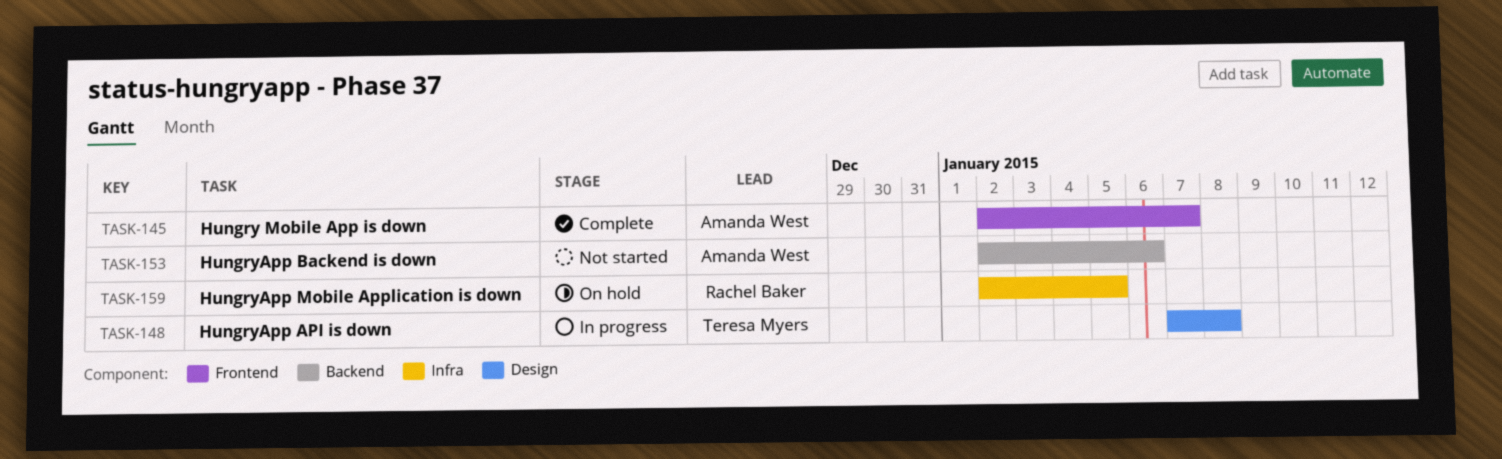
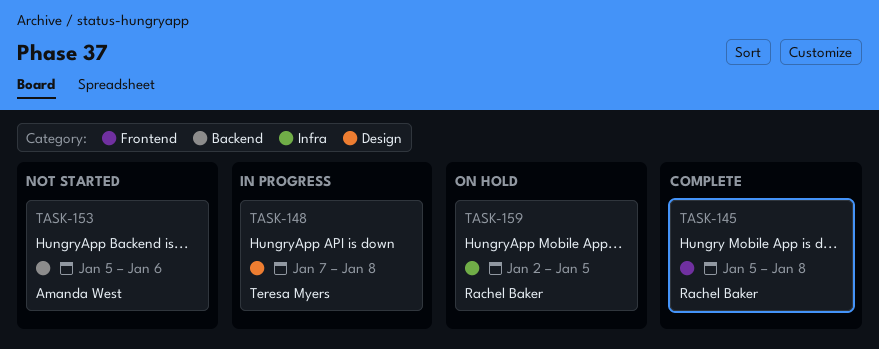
TASK-145, owner: Amanda West -> Rachel Baker
TASK-145, start: Jan 2 -> Jan 5
TASK-145, due: Jan 7 -> Jan 8
TASK-153, start: Jan 2 -> Jan 5

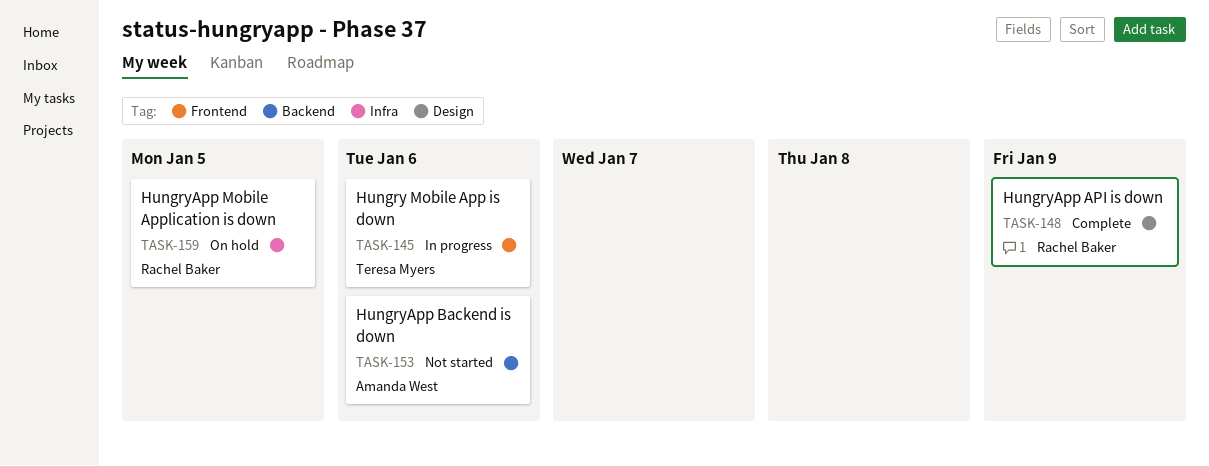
TASK-145, status: Complete -> In progress
TASK-145, owner: Rachel Baker -> Teresa Myers
TASK-145, due: Jan 8 -> Jan 6
TASK-148, status: In progress -> Complete
TASK-148, owner: Teresa Myers -> Rachel Baker
TASK-148, due: Jan 8 -> Jan 9

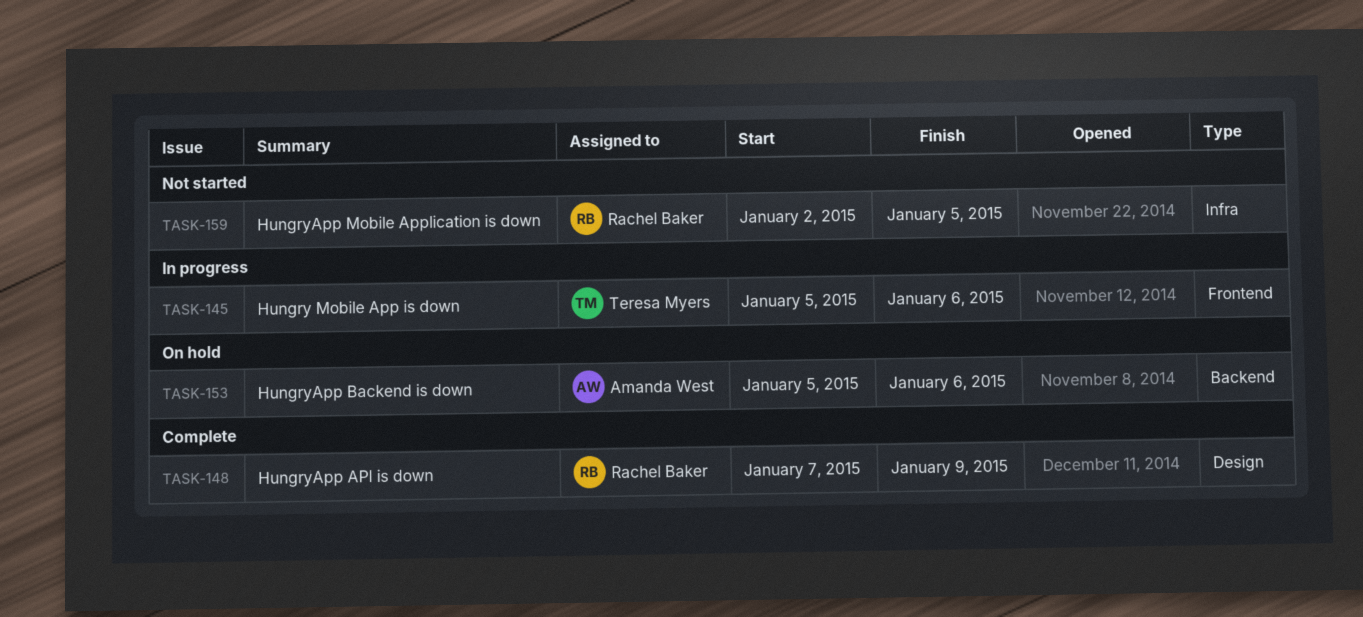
TASK-153, status: Not started -> On hold
TASK-159, status: On hold -> Not started

